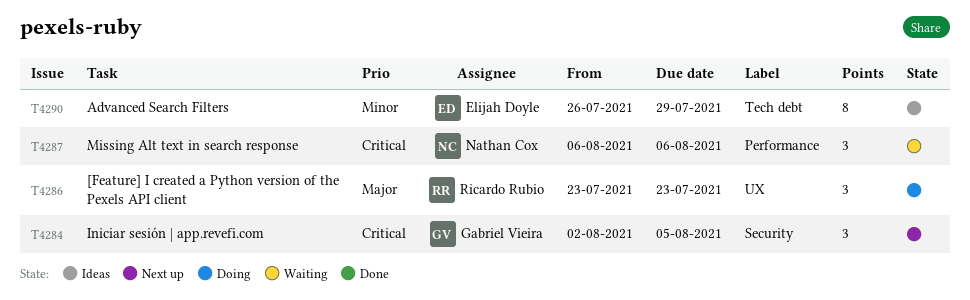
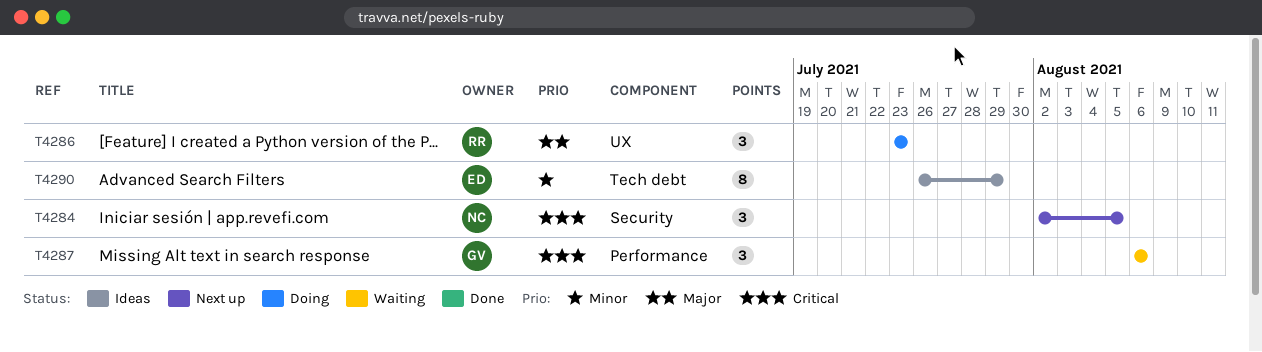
T4284, owner: Gabriel Vieira -> Nathan Cox
T4287, owner: Nathan Cox -> Gabriel Vieira

